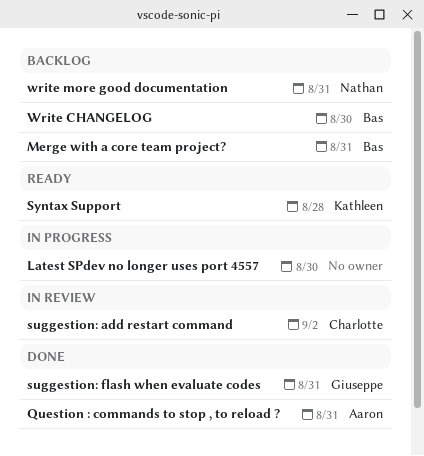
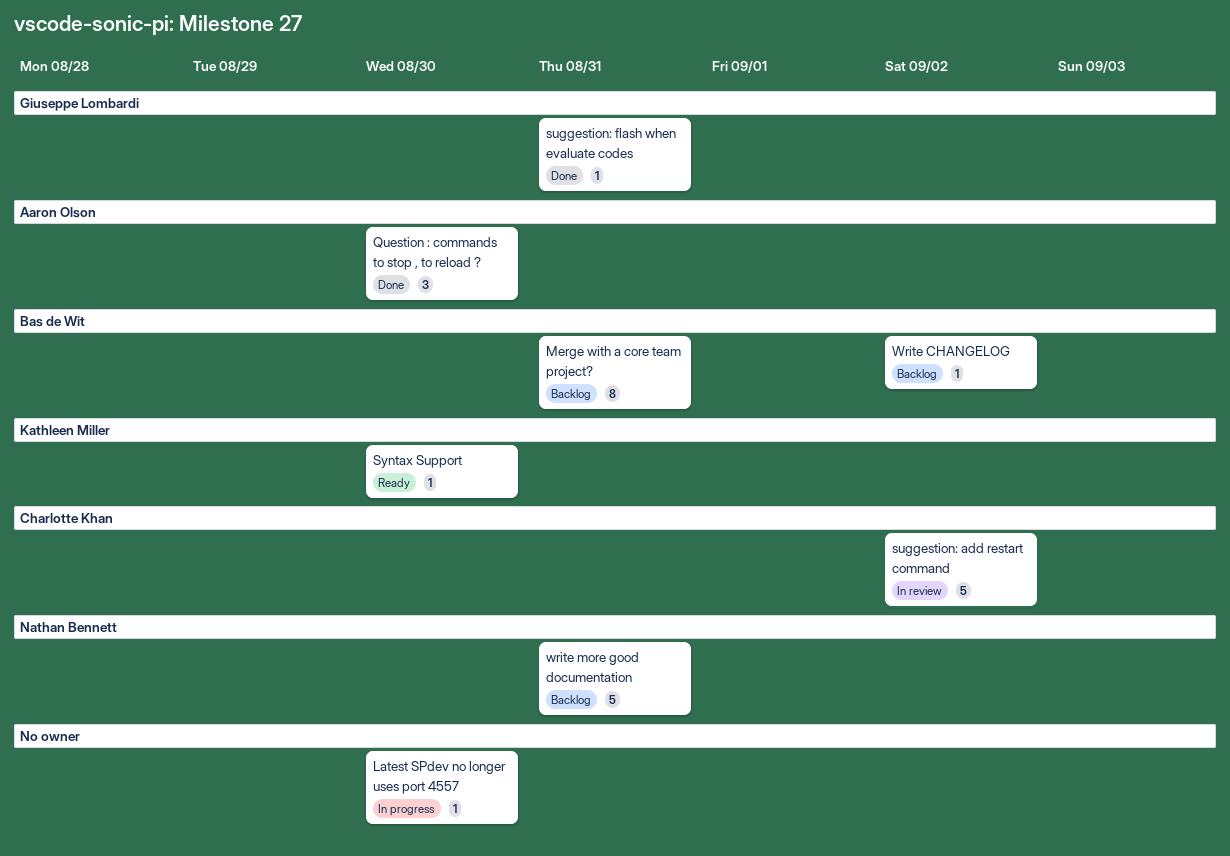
Question : commands to stop , to reload ?, due: Aug 31 -> Aug 30
Syntax Support, due: Aug 28 -> Aug 30
Write CHANGELOG, due: Aug 30 -> Sep 2

